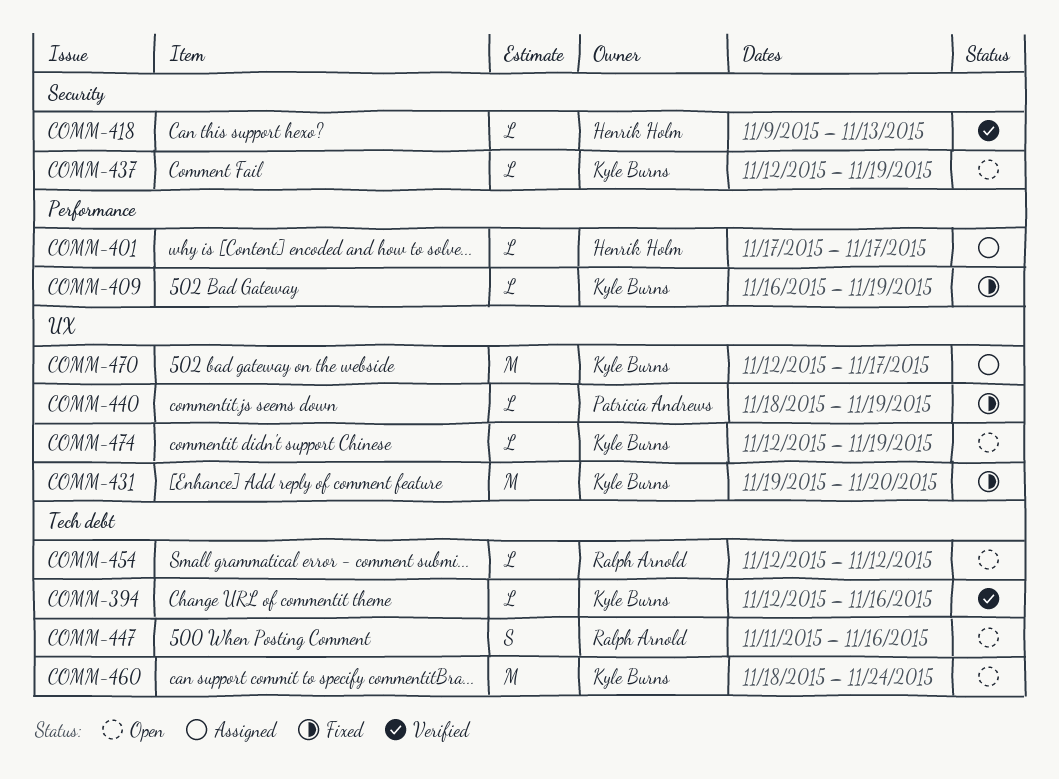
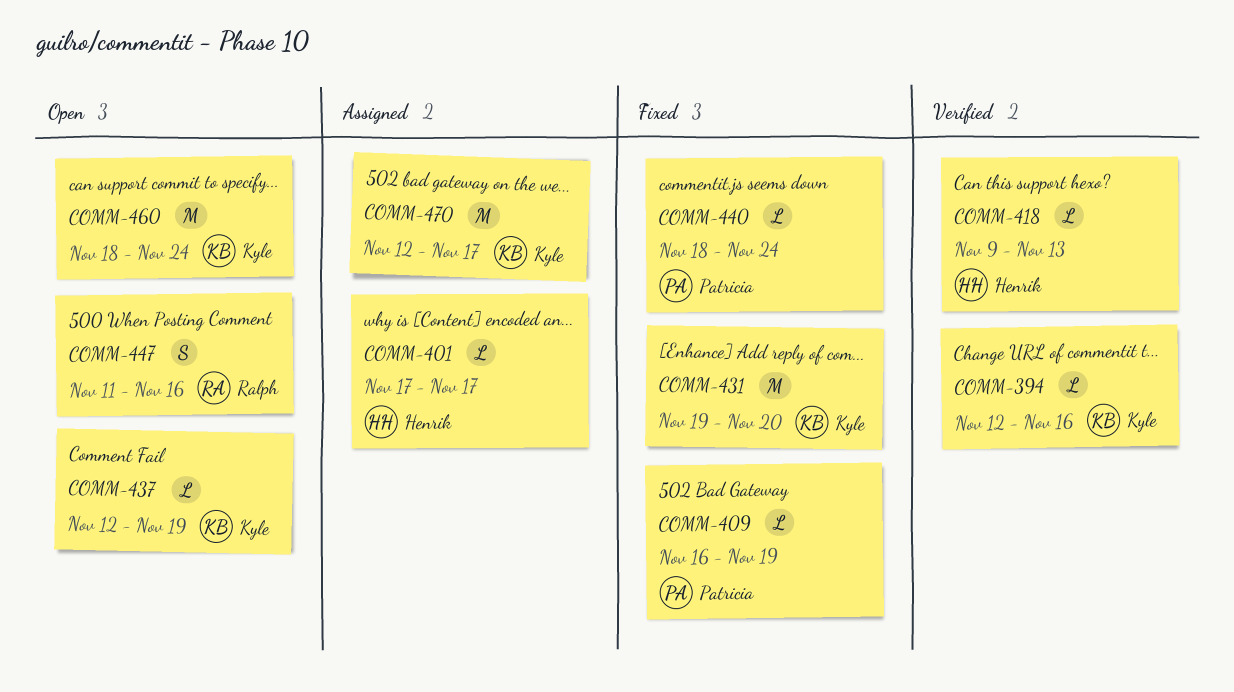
COMM-409, owner: Kyle Burns -> Patricia Andrews
COMM-440, due: Nov 19 -> Nov 24
COMM-454: present -> none
COMM-474: present -> none

